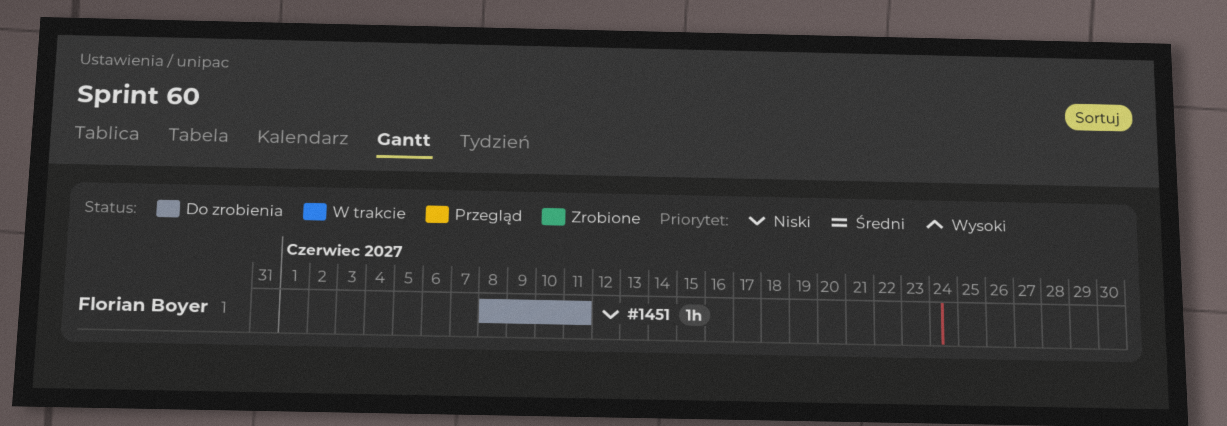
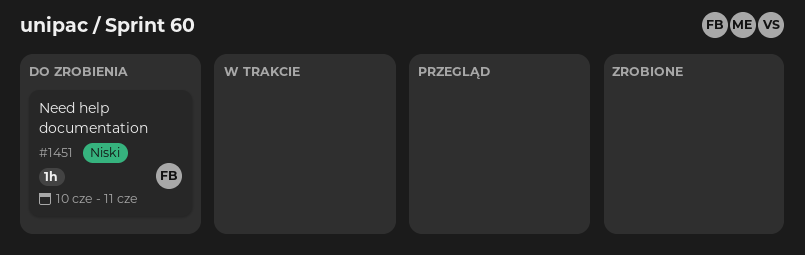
#1451, start: Jun 8 -> Jun 10

